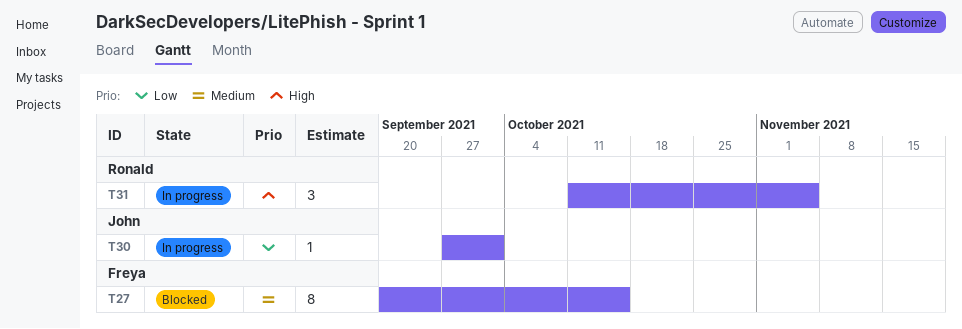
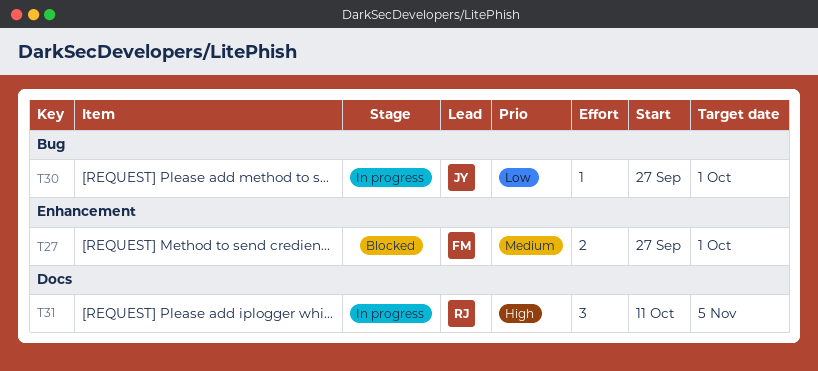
T27, estimate: 8 -> 2
T27, start: Sep 20 -> Sep 27
T27, due: Oct 15 -> Oct 1

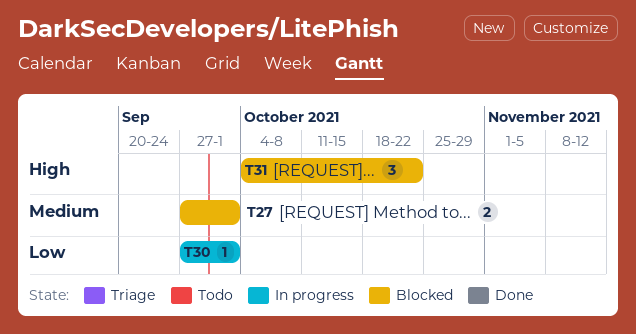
T31, status: In progress -> Blocked
T31, start: Oct 11 -> Oct 4
T31, due: Nov 5 -> Oct 22

